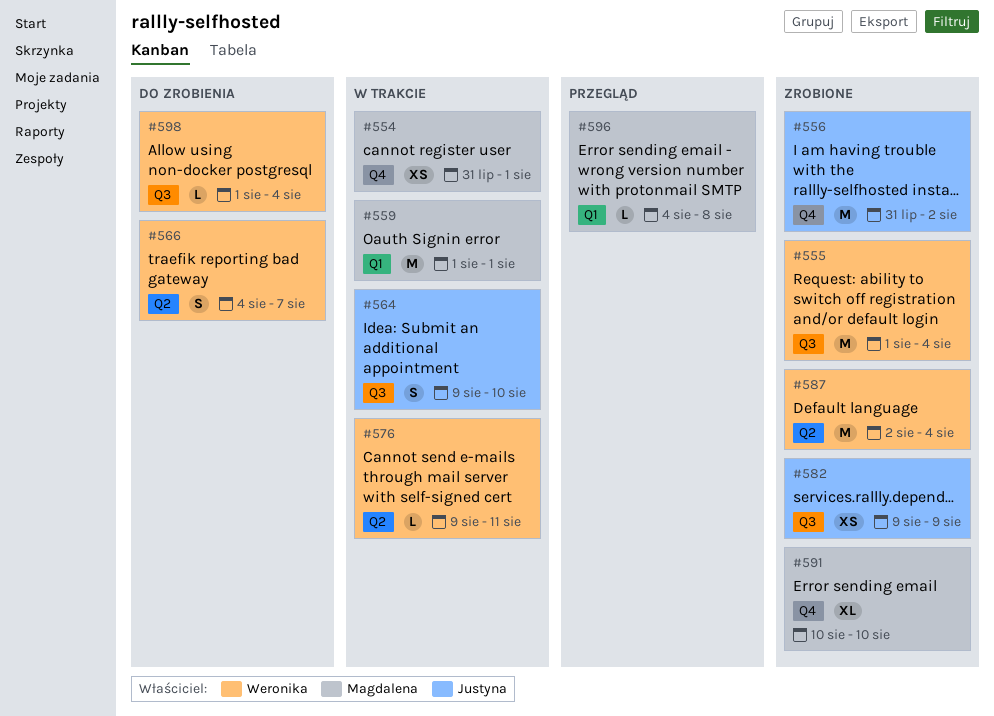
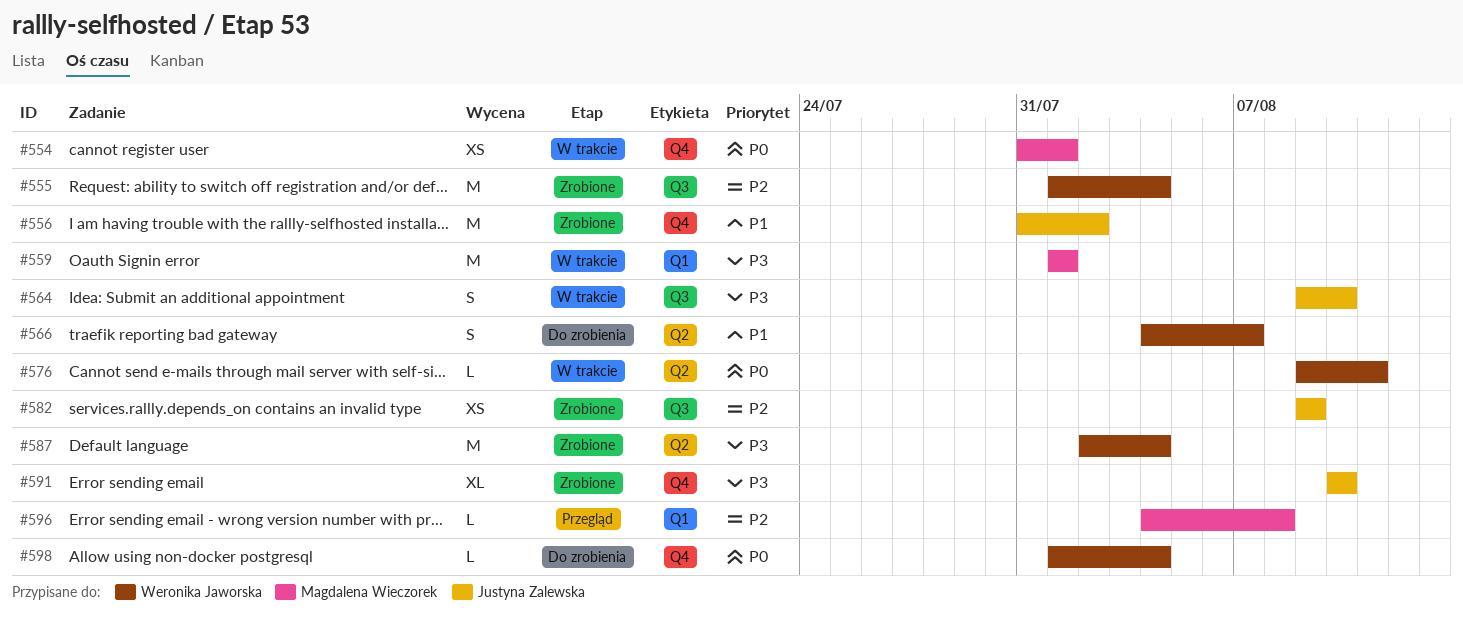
#591, owner: Magdalena Wieczorek -> Justyna Zalewska
#598, label: Q3 -> Q4

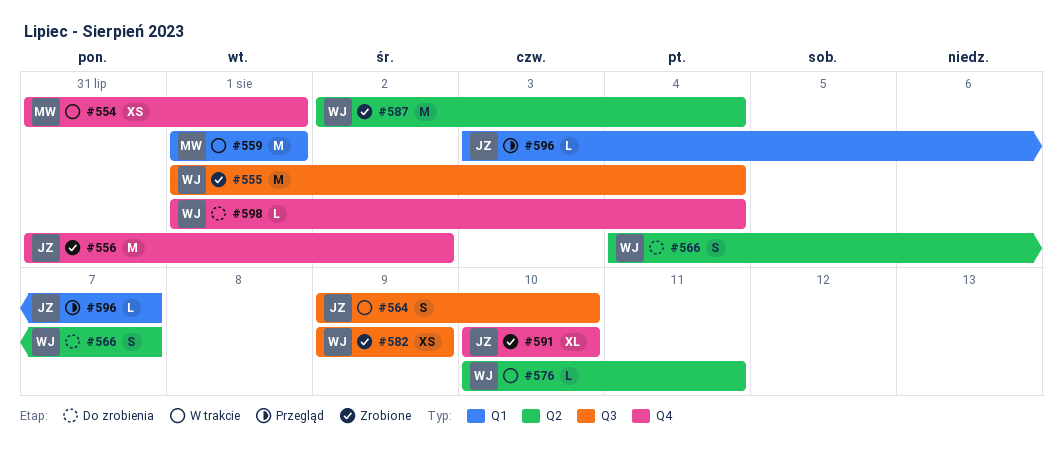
#576, start: Aug 9 -> Aug 10
#582, owner: Justyna Zalewska -> Weronika Jaworska
#596, owner: Magdalena Wieczorek -> Justyna Zalewska
#596, start: Aug 4 -> Aug 3
#596, due: Aug 8 -> Aug 7

